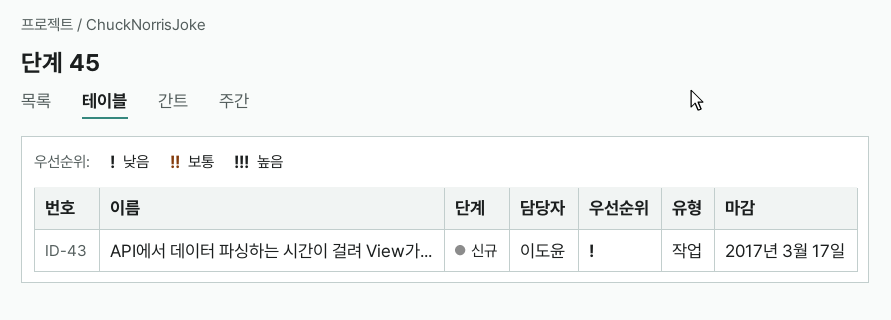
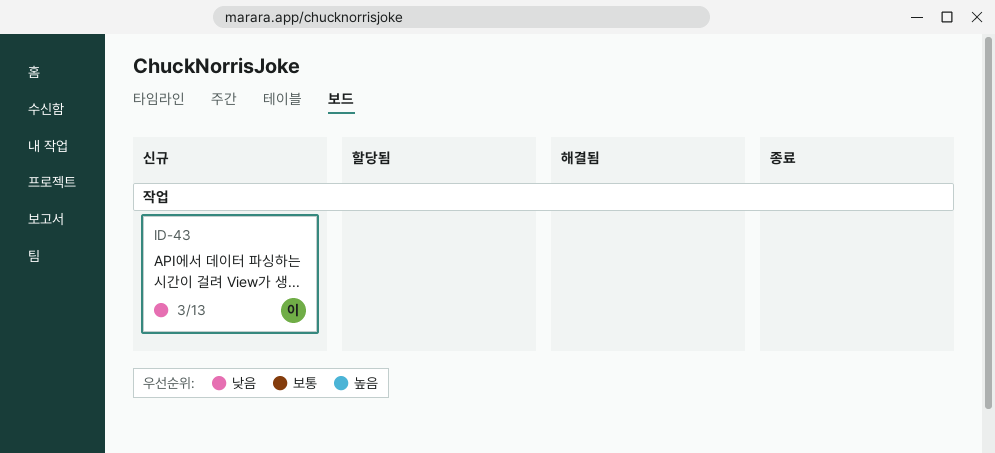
ID-43, due: Mar 17 -> Mar 13

